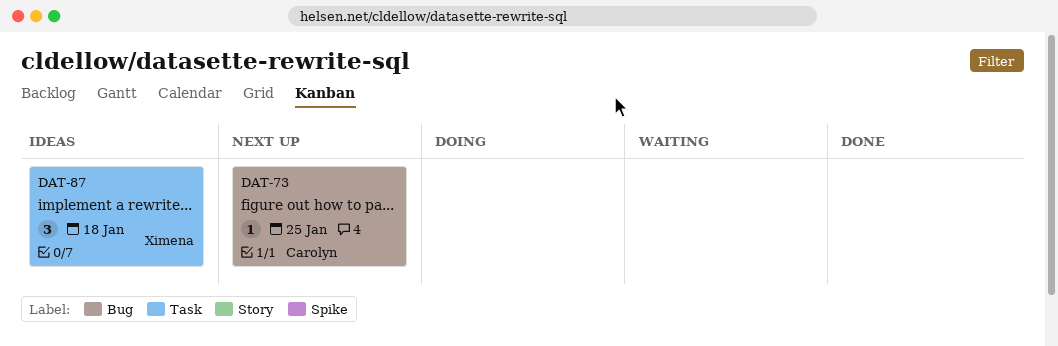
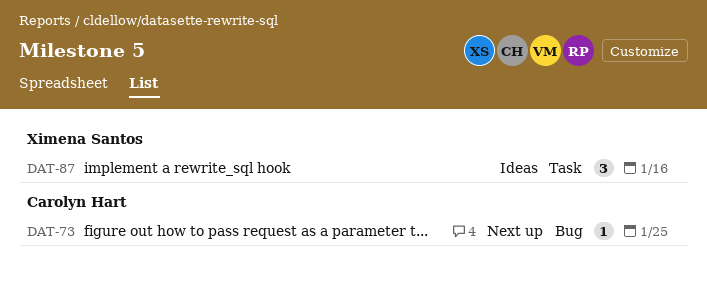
DAT-87, due: Jan 18 -> Jan 16

